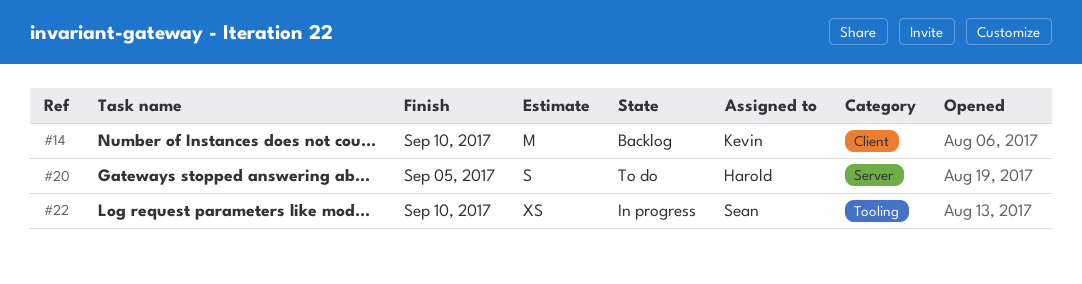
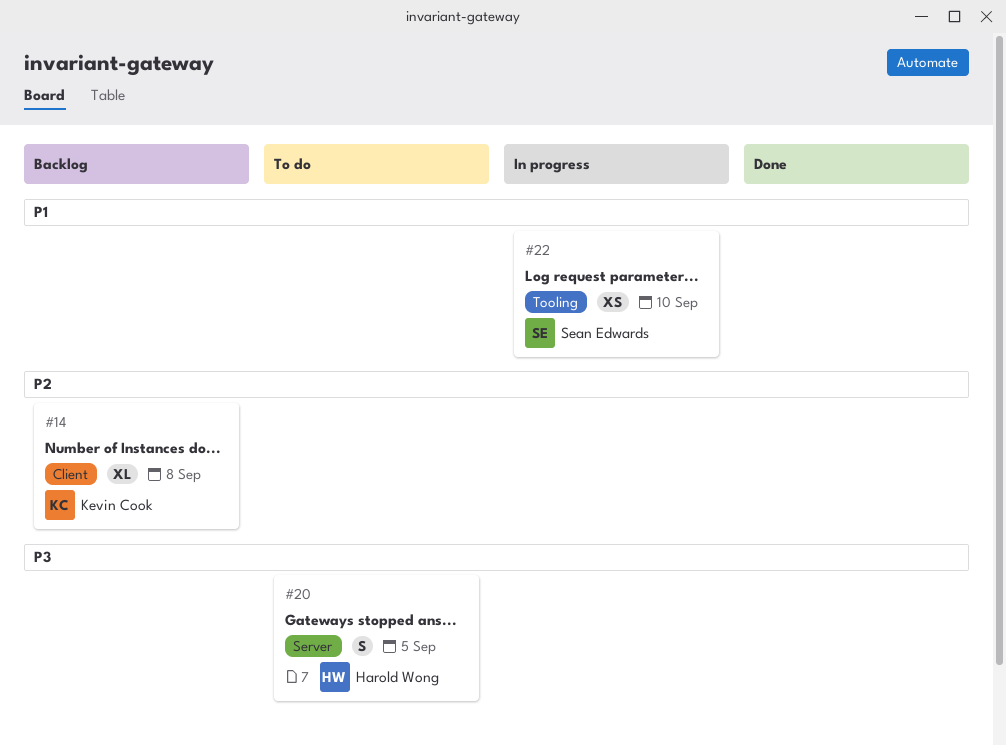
#14, estimate: M -> XL
#14, due: Sep 10 -> Sep 8

